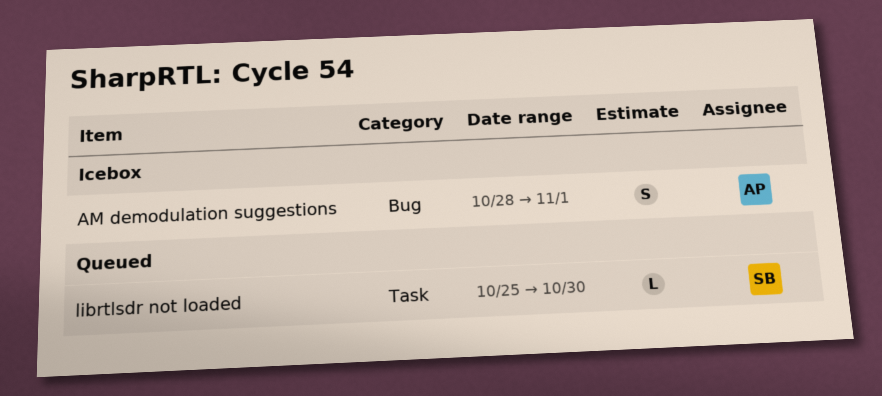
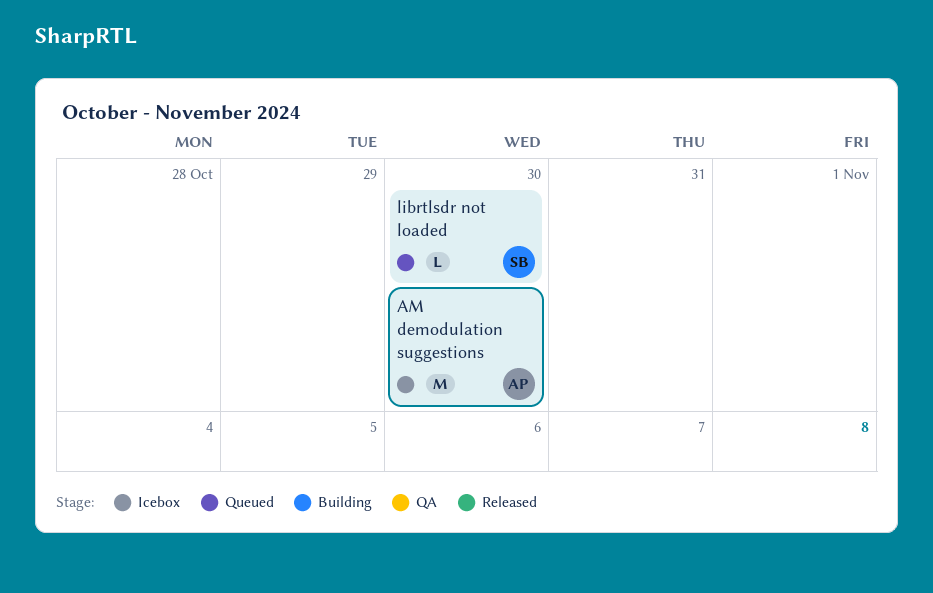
AM demodulation suggestions, estimate: S -> M
AM demodulation suggestions, due: Nov 1 -> Oct 30

